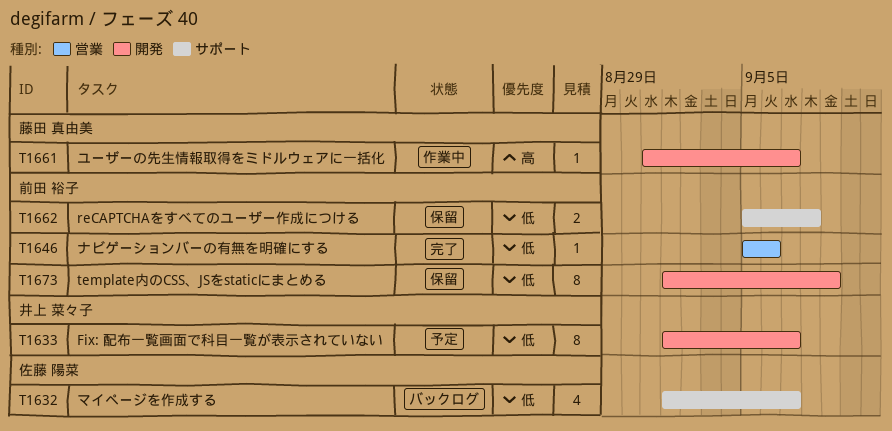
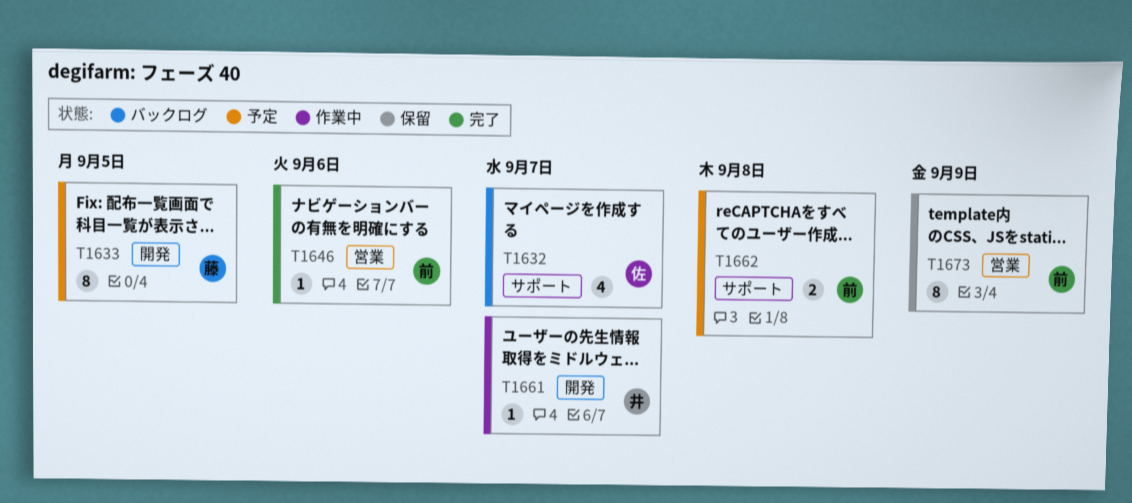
T1633, owner: 井上 菜々子 -> 藤田 真由美
T1633, due: Sep 7 -> Sep 5
T1661, owner: 藤田 真由美 -> 井上 菜々子
T1662, status: 保留 -> 予定
T1673, label: 開発 -> 営業

